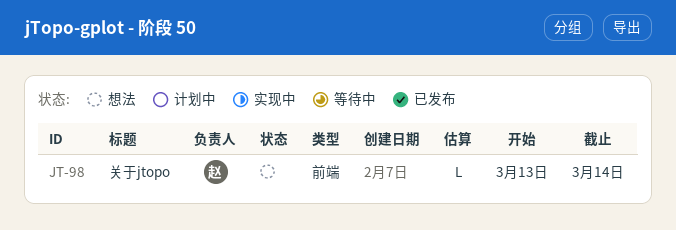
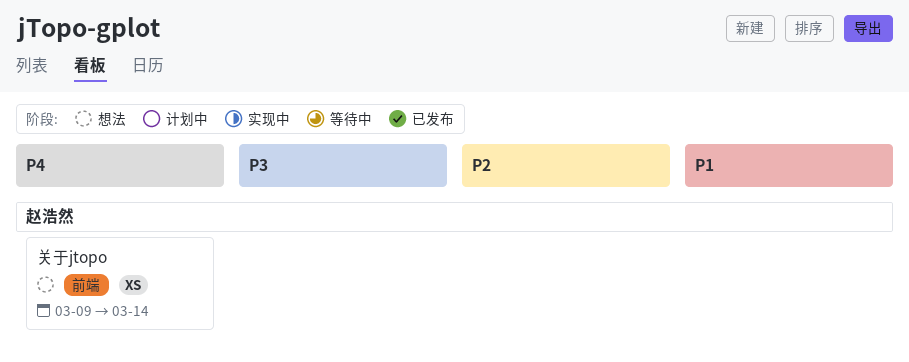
关于jtopo, estimate: L -> XS
关于jtopo, start: Mar 13 -> Mar 9

